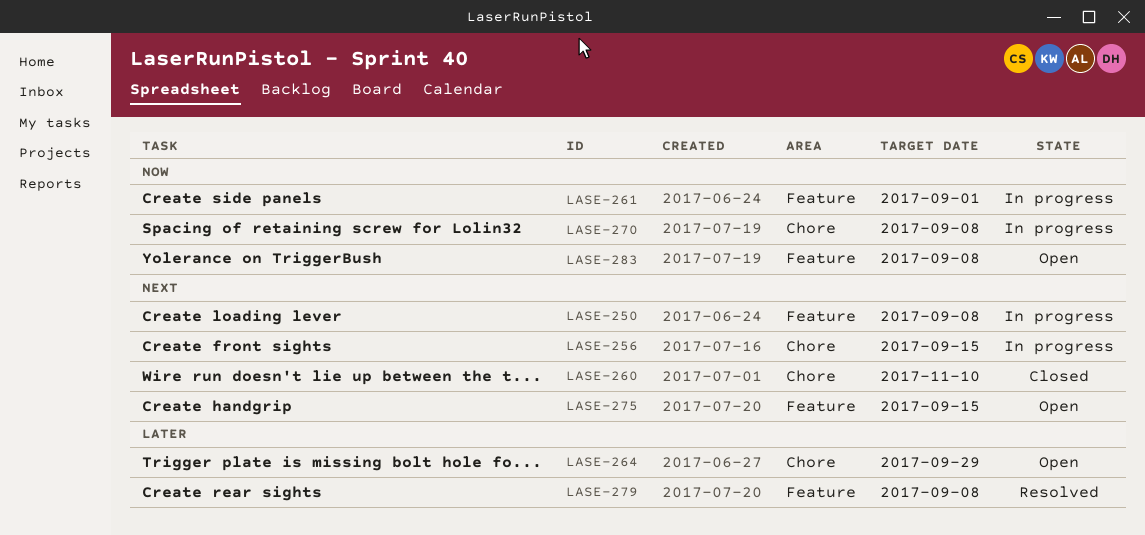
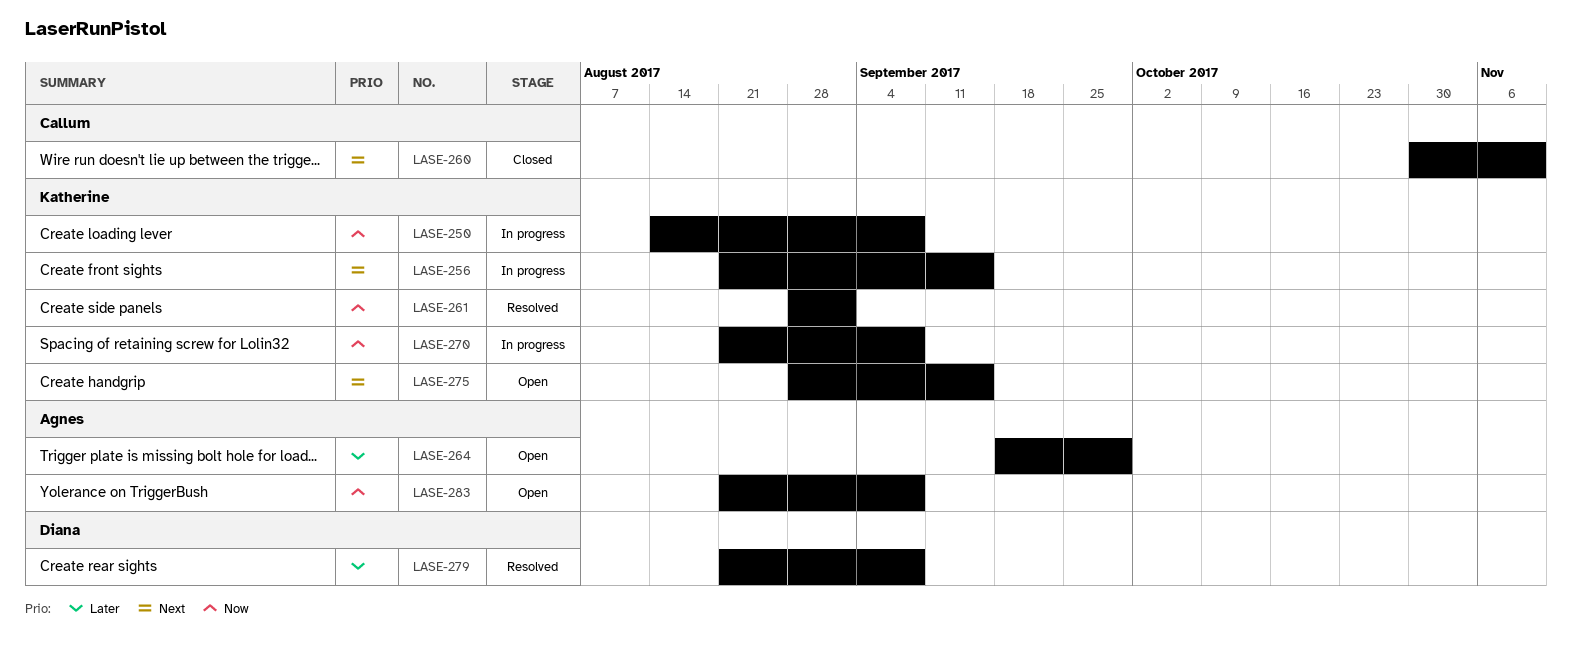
LASE-250, priority: Next -> Now
LASE-261, status: In progress -> Resolved

